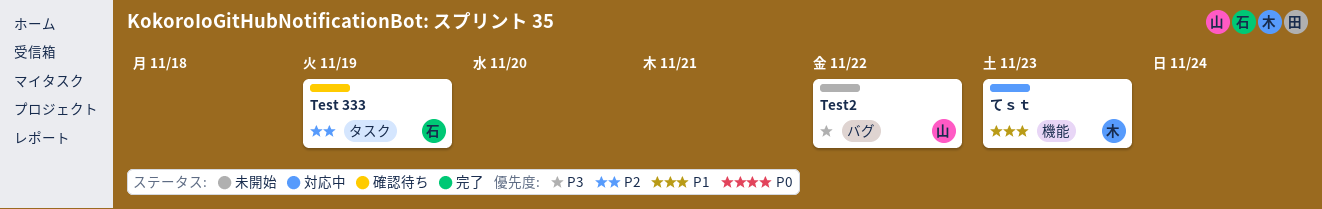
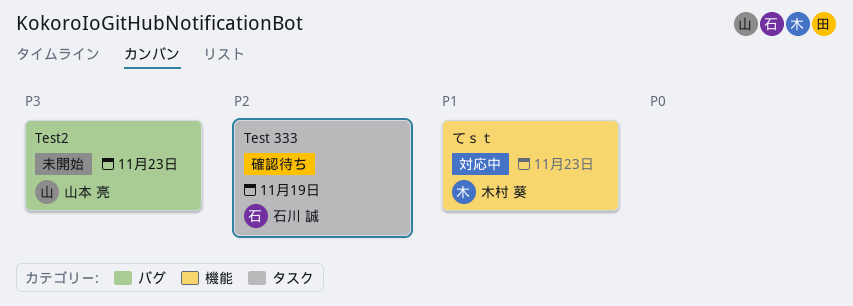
Test2, due: Nov 22 -> Nov 23

